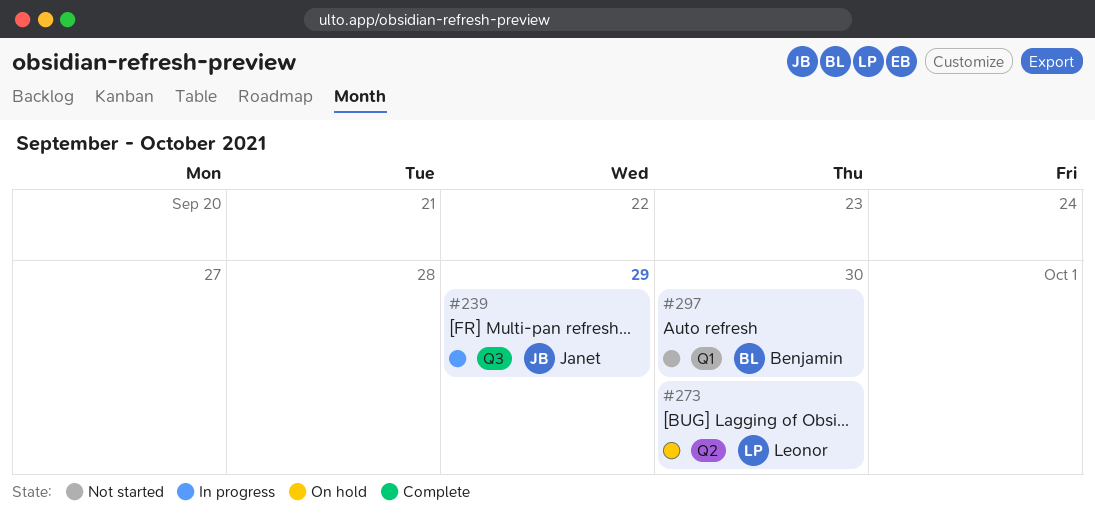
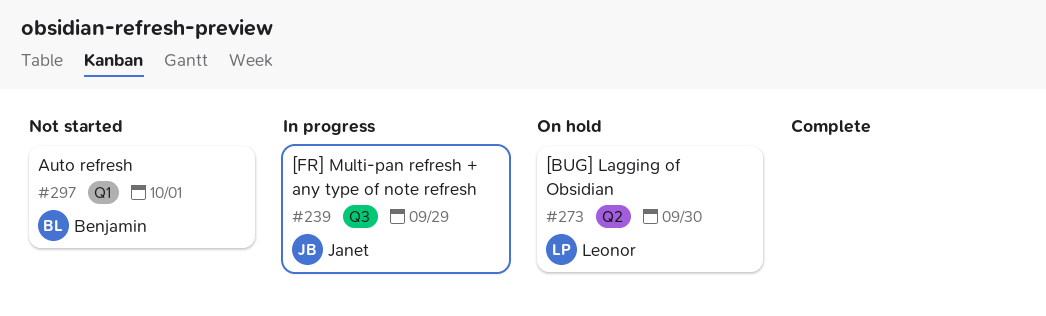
#297, due: Sep 30 -> Oct 1

